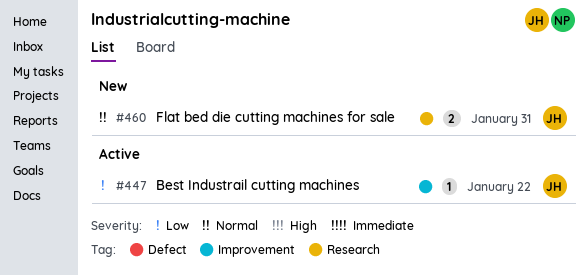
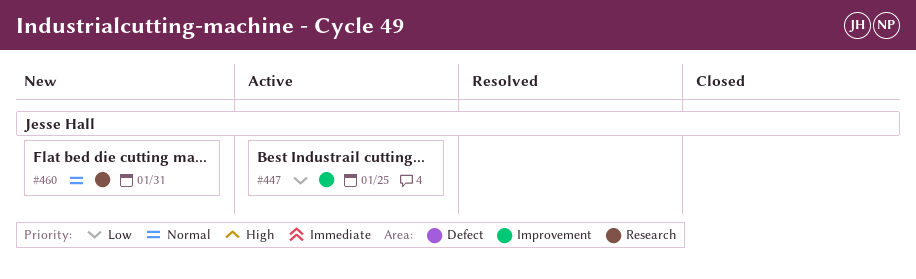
#447, due: Jan 22 -> Jan 25

